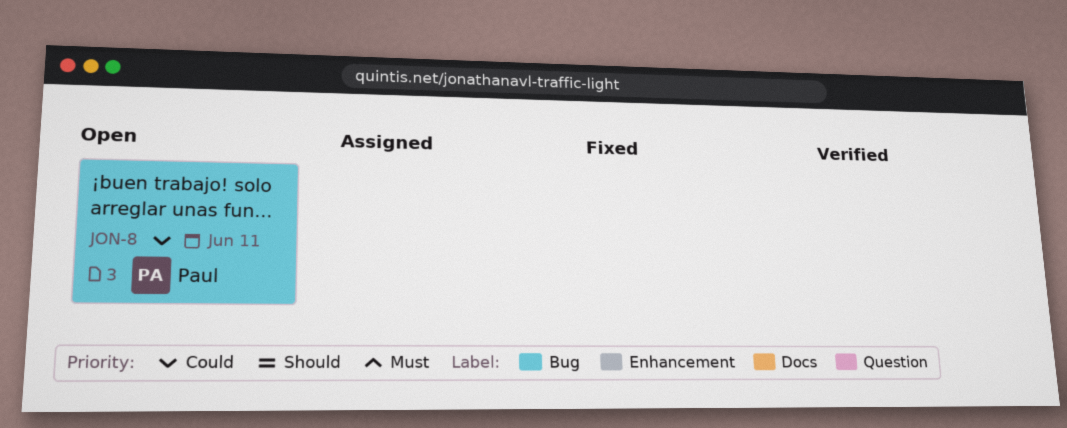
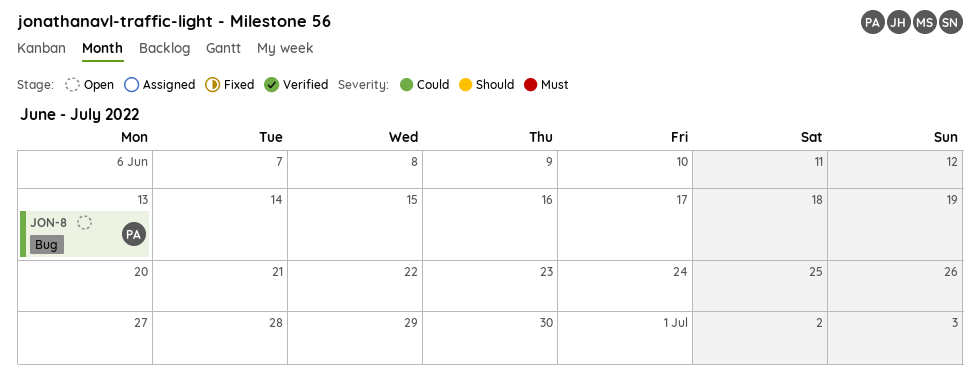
JON-8, due: Jun 11 -> Jun 13

